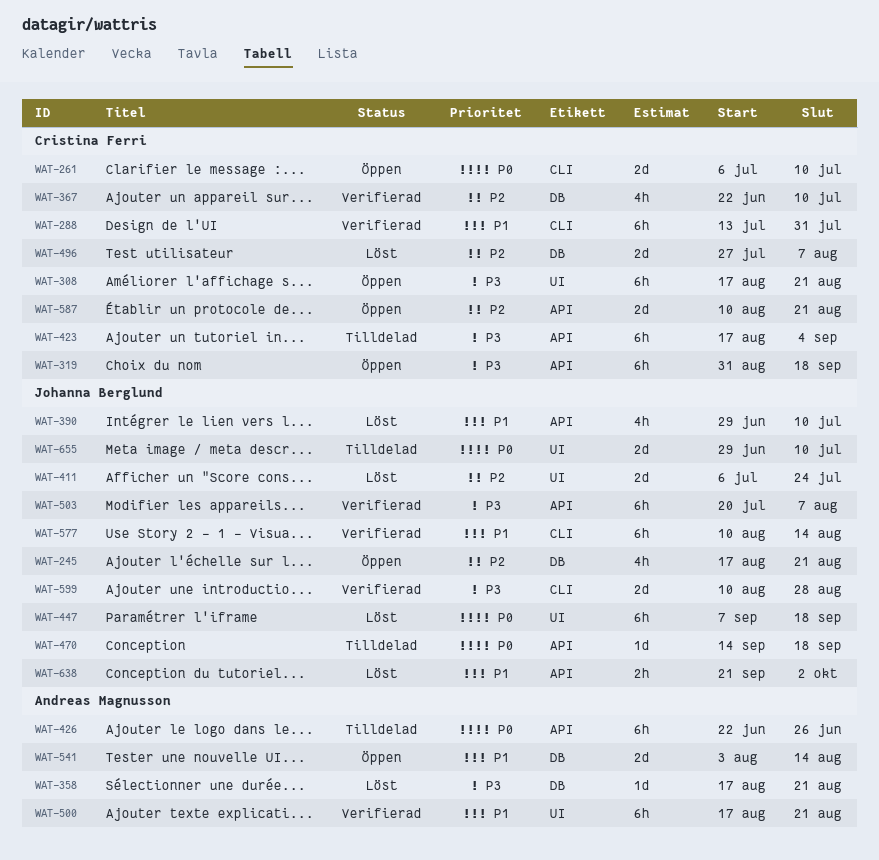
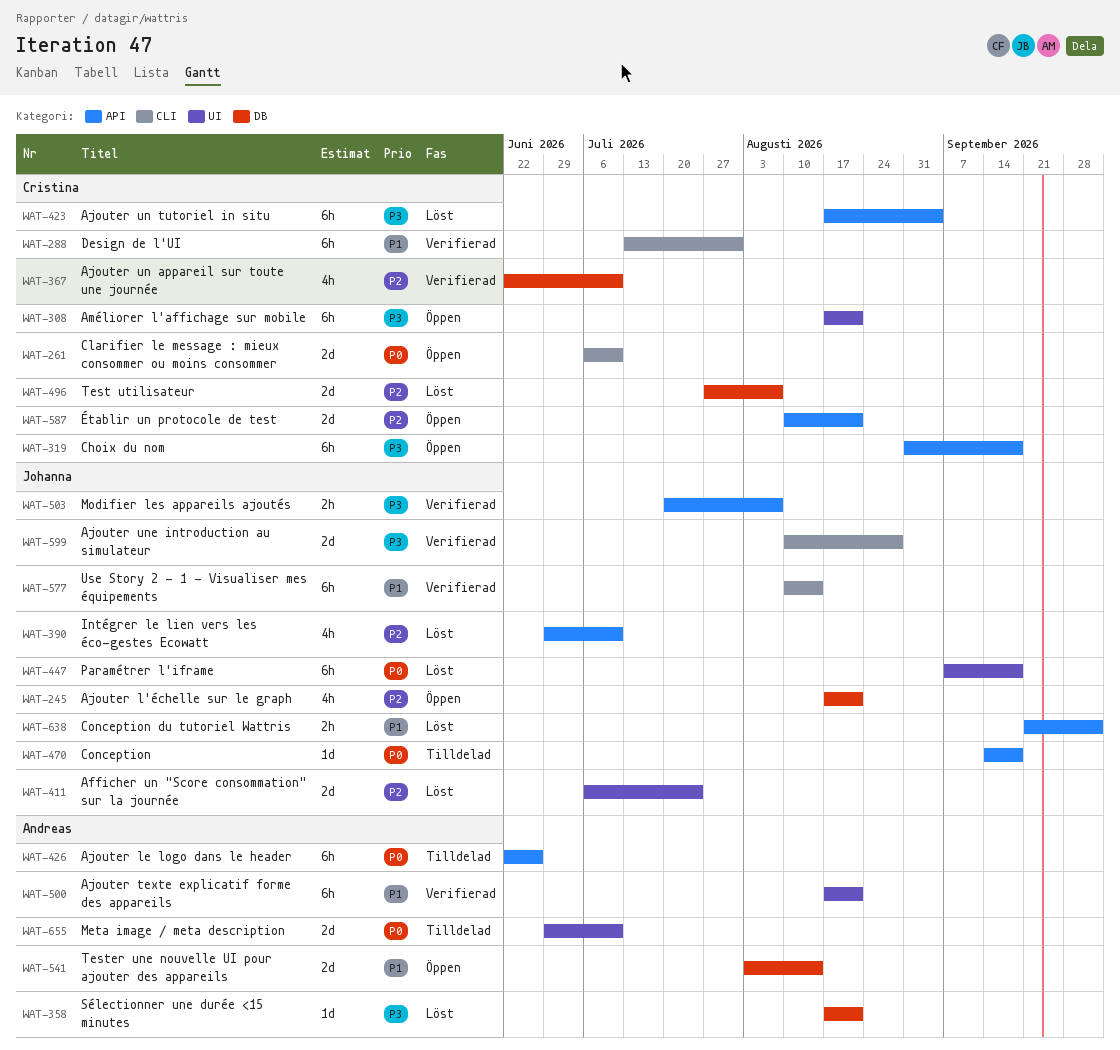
WAT-390, priority: P1 -> P2
WAT-423, status: Tilldelad -> Löst
WAT-503, estimate: 6h -> 2h
WAT-655, owner: Johanna Berglund -> Andreas Magnusson

